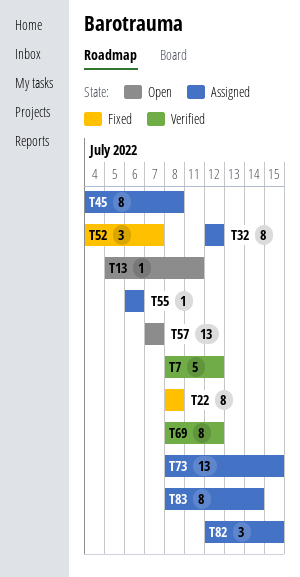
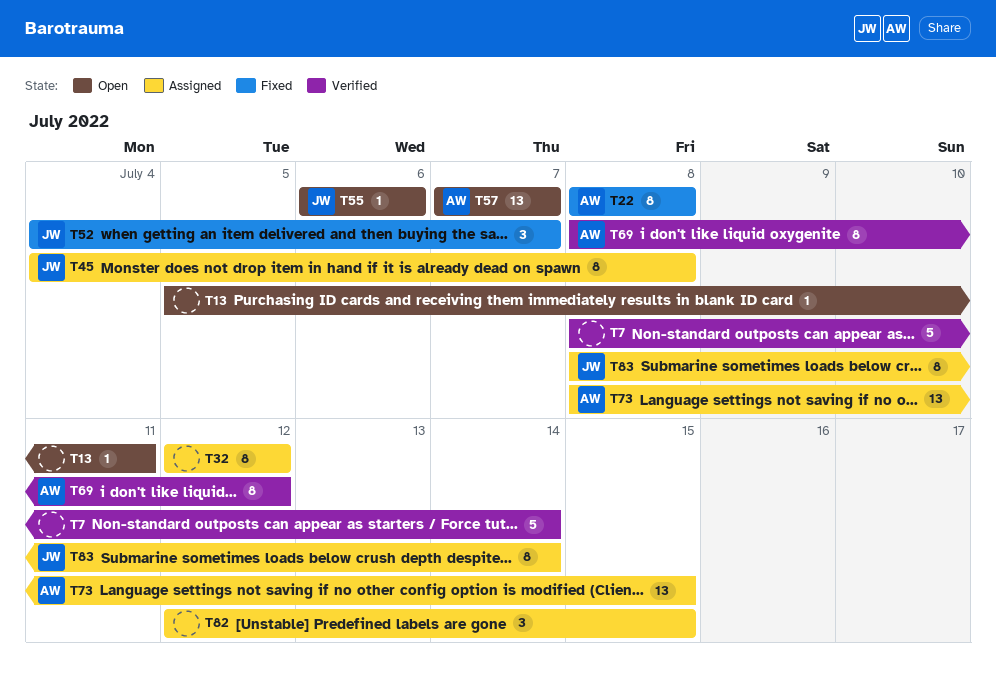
T7, due: Jul 12 -> Jul 14
T55, status: Assigned -> Open

